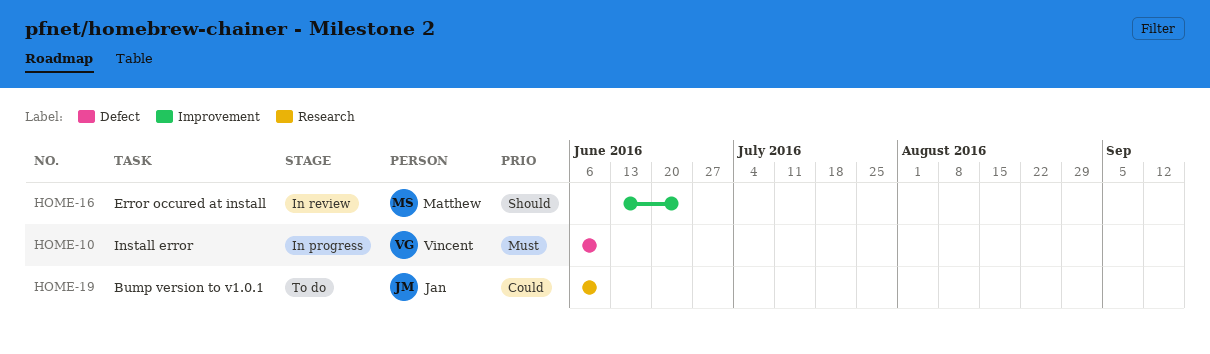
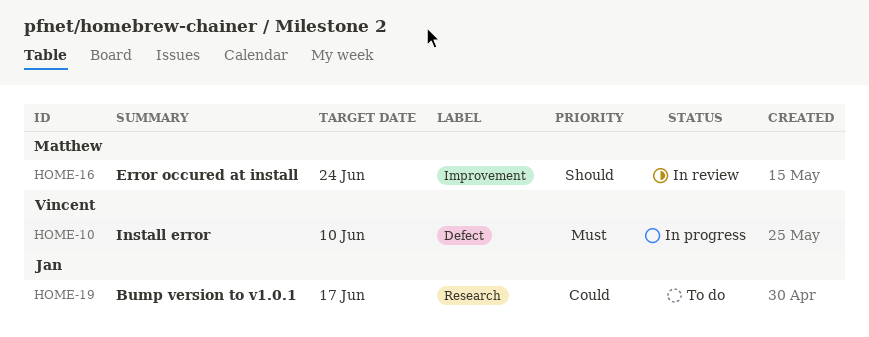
HOME-19, due: Jun 10 -> Jun 17

